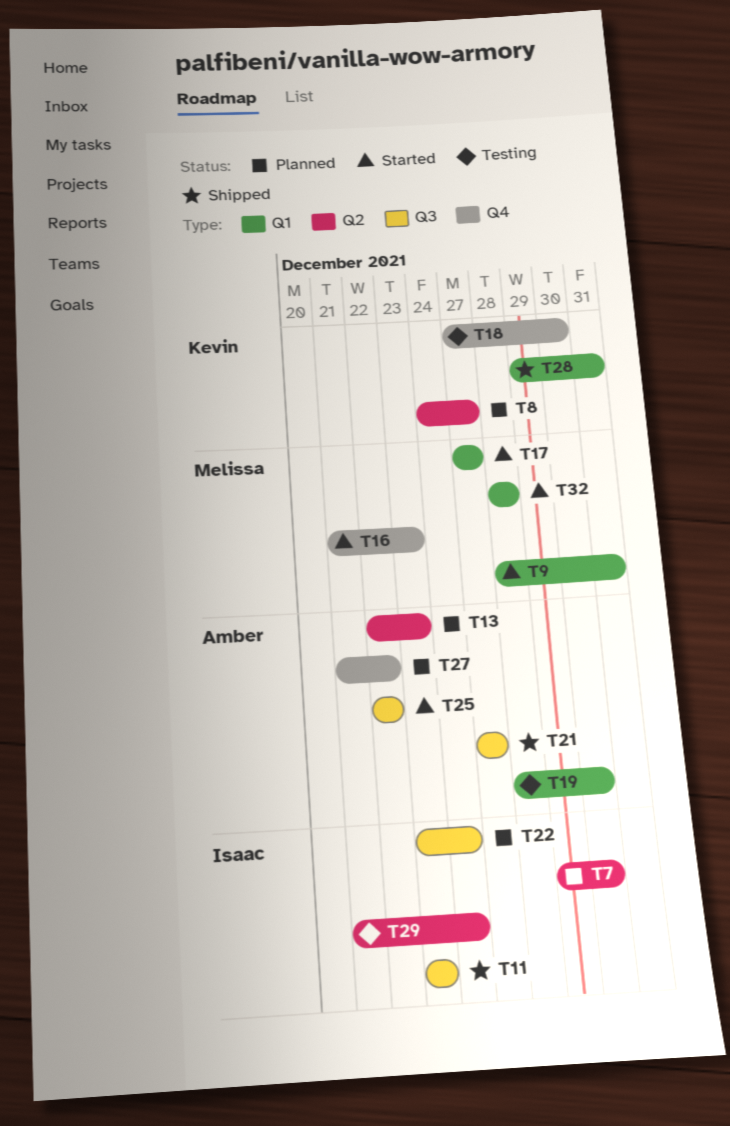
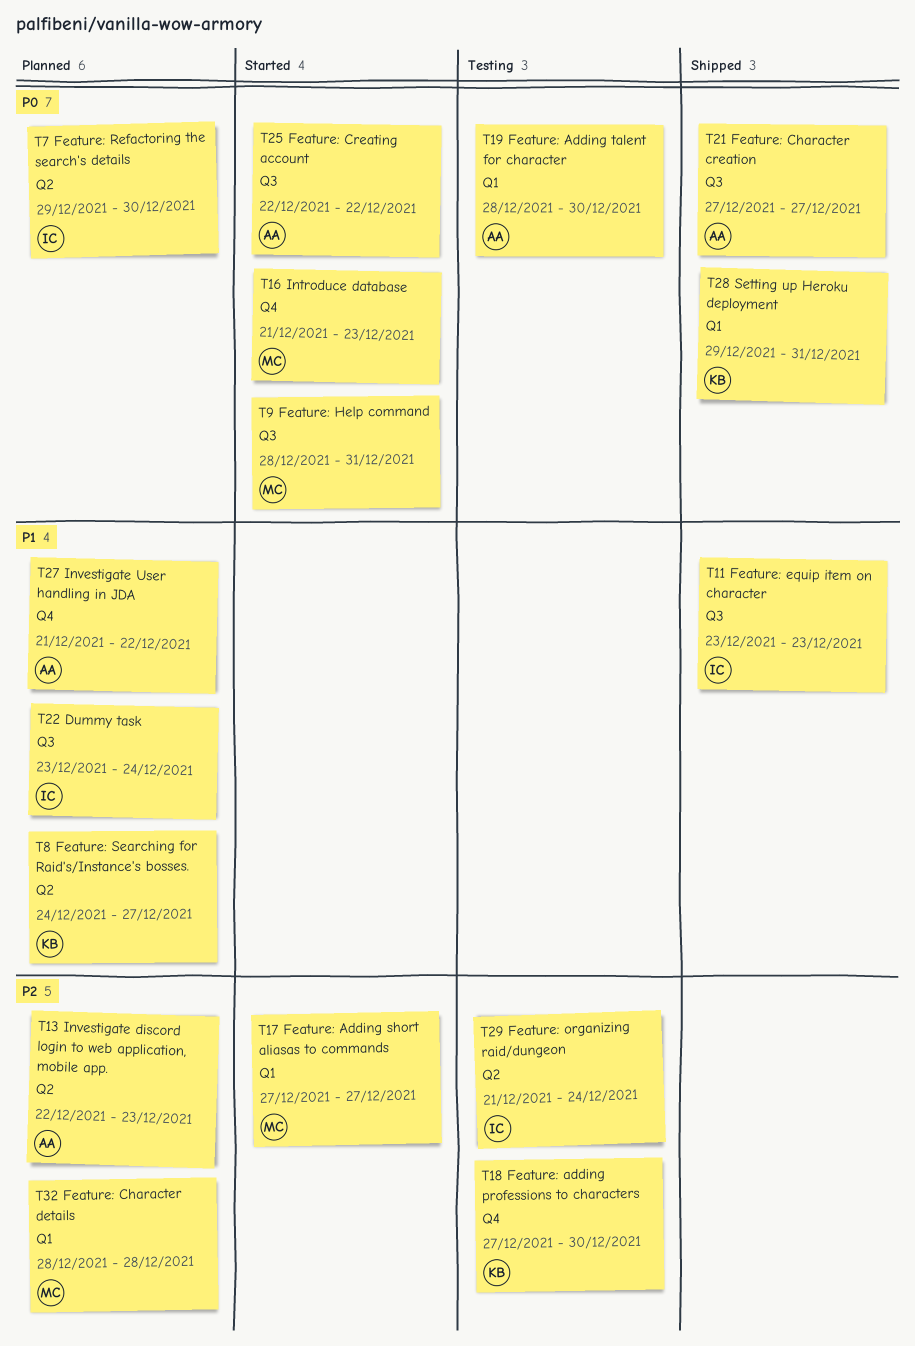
T9, label: Q1 -> Q3
T32, status: Started -> Planned

